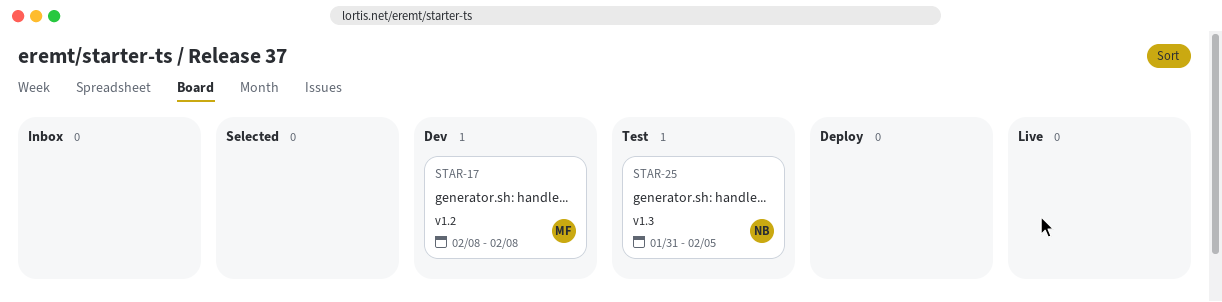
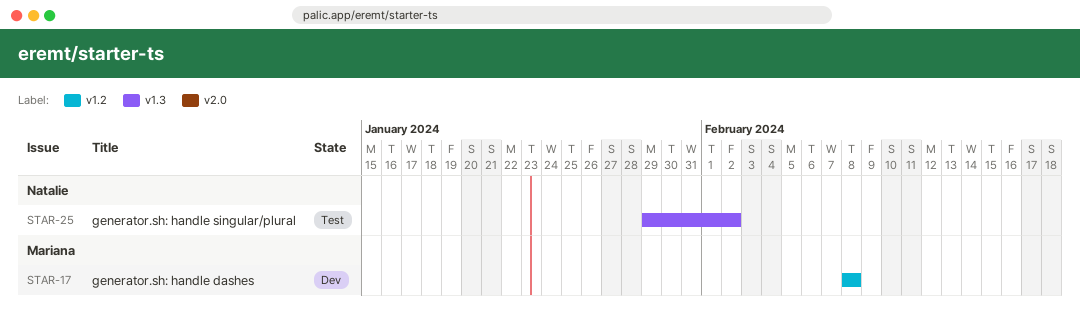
STAR-25, start: Jan 31 -> Jan 29
STAR-25, due: Feb 5 -> Feb 2

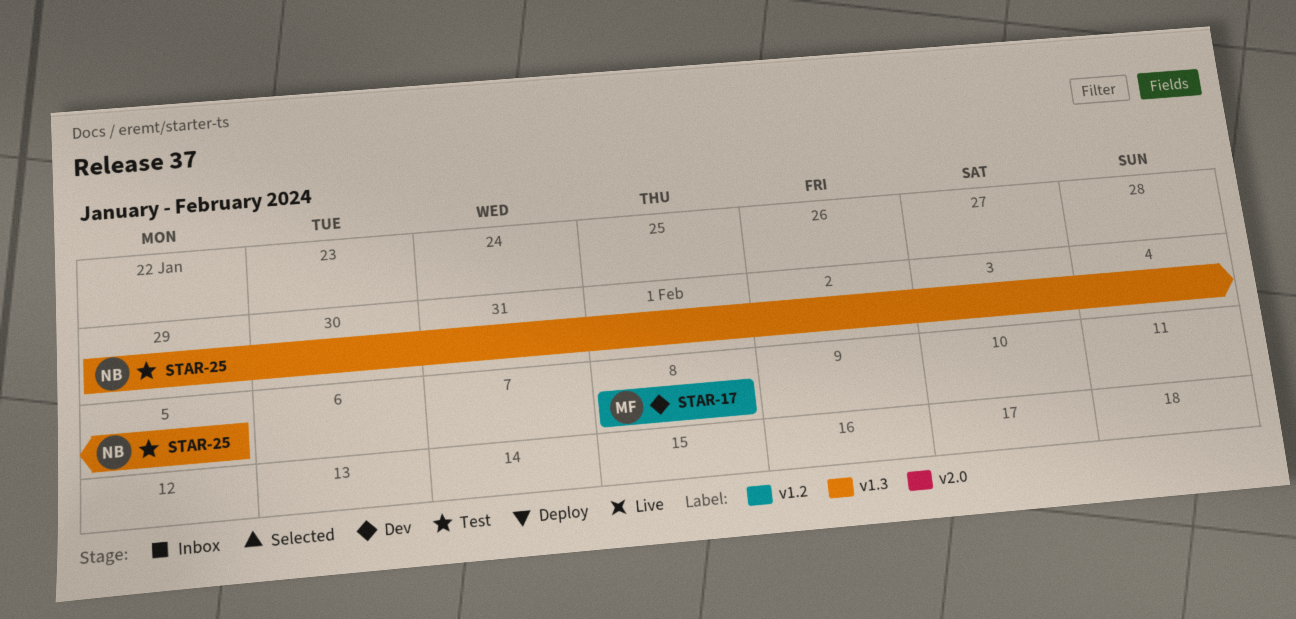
STAR-25, due: Feb 2 -> Feb 5

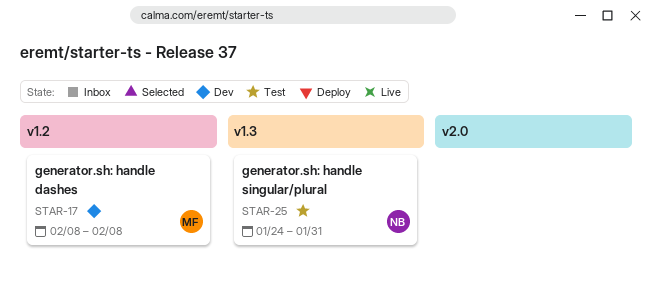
STAR-25, start: Jan 29 -> Jan 24
STAR-25, due: Feb 5 -> Jan 31

